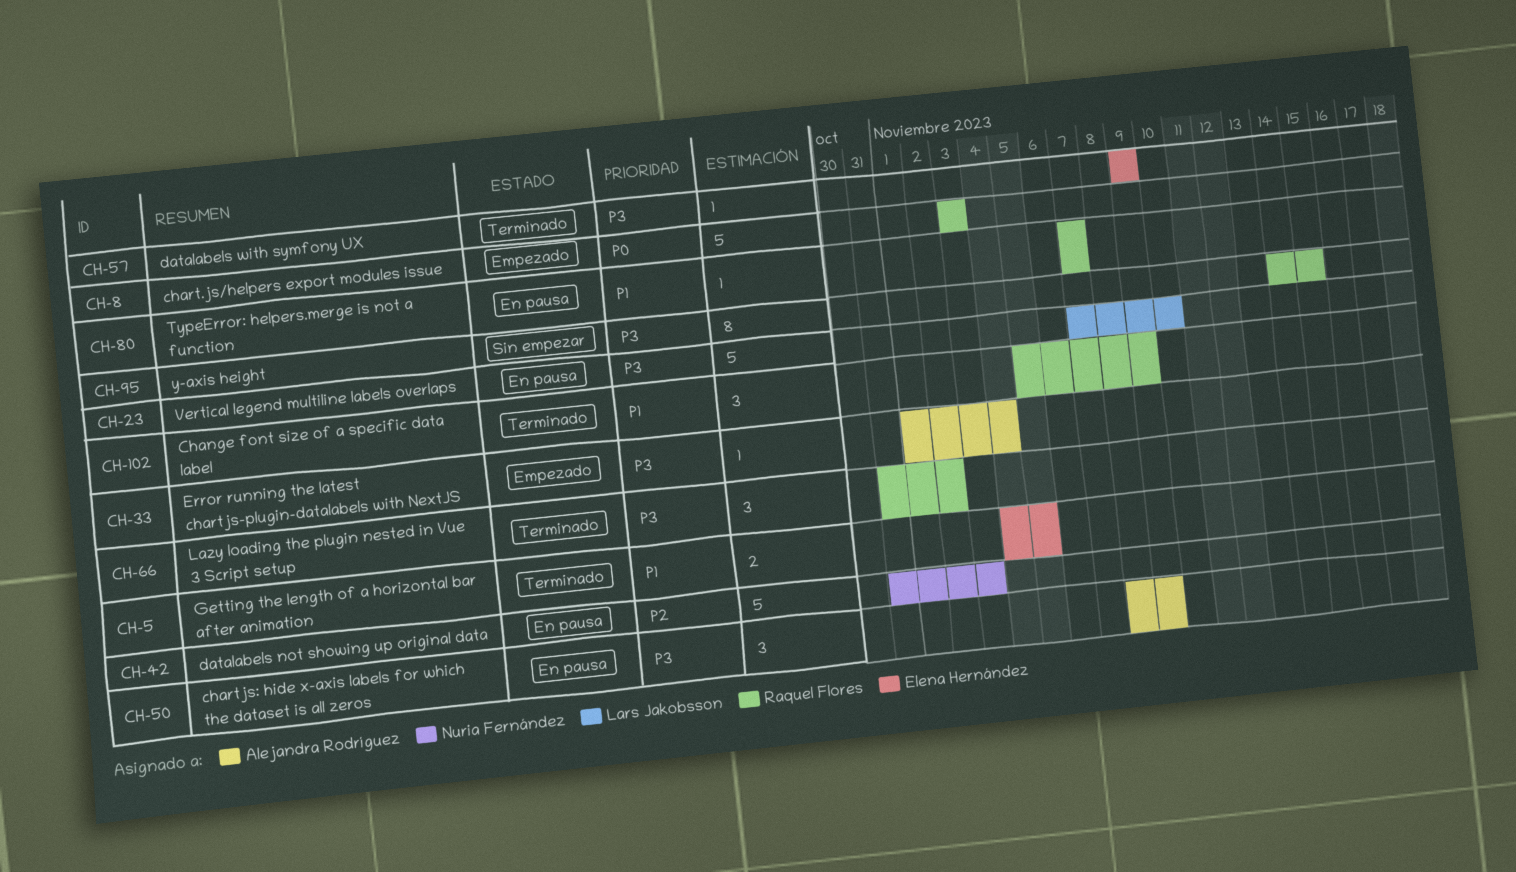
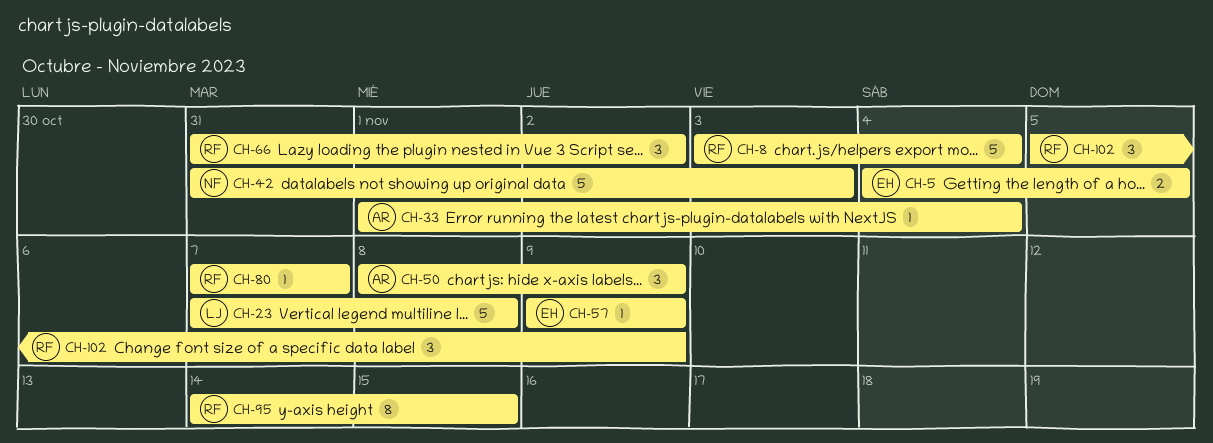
CH-8, due: Nov 3 -> Nov 4
CH-23, due: Nov 10 -> Nov 8

